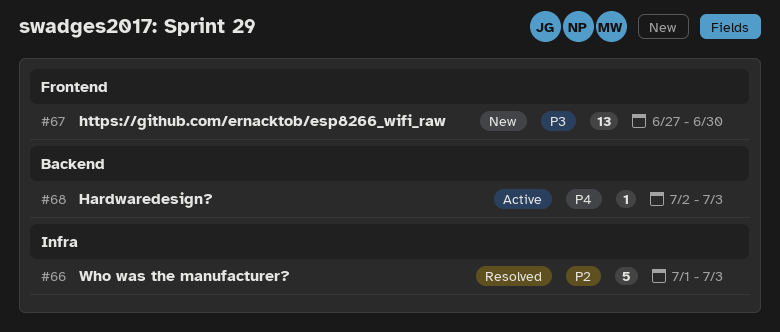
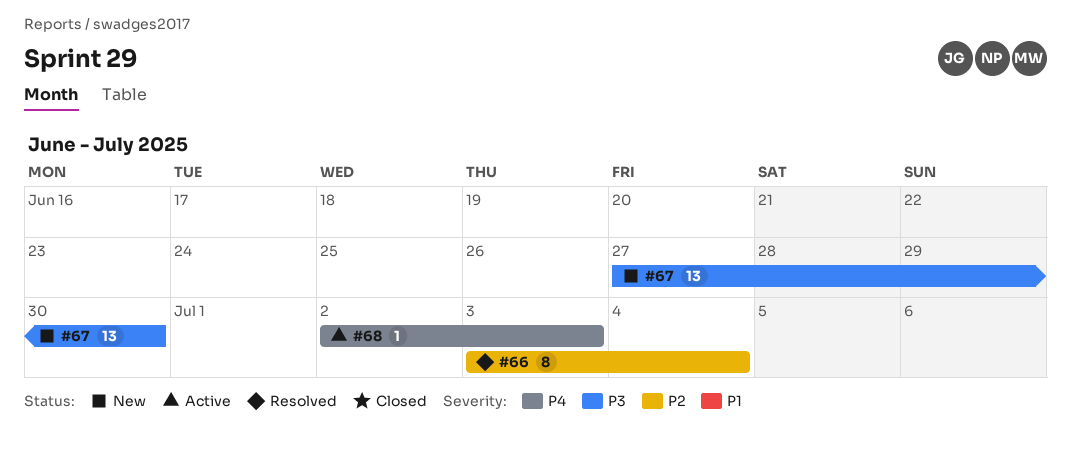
#66, estimate: 5 -> 8
#66, start: Jul 1 -> Jul 3
#66, due: Jul 3 -> Jul 4

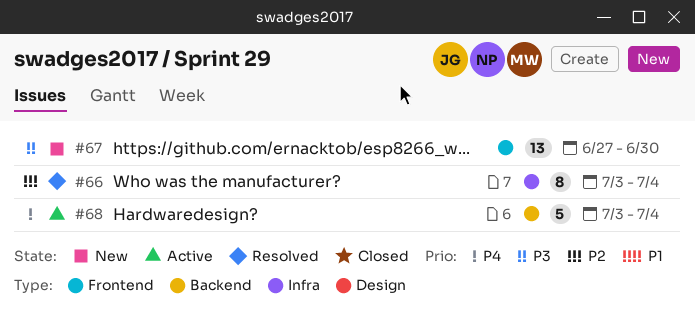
#68, estimate: 1 -> 5
#68, start: Jul 2 -> Jul 3
#68, due: Jul 3 -> Jul 4

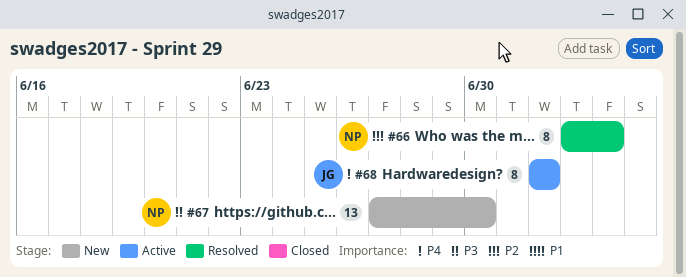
#68, estimate: 5 -> 8
#68, start: Jul 3 -> Jul 2
#68, due: Jul 4 -> Jul 2

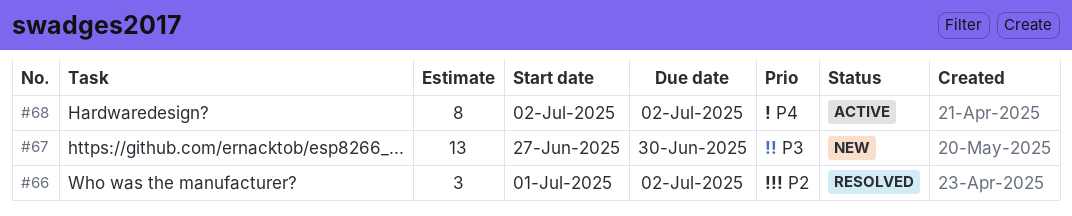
#66, estimate: 8 -> 3
#66, start: Jul 3 -> Jul 1
#66, due: Jul 4 -> Jul 2

